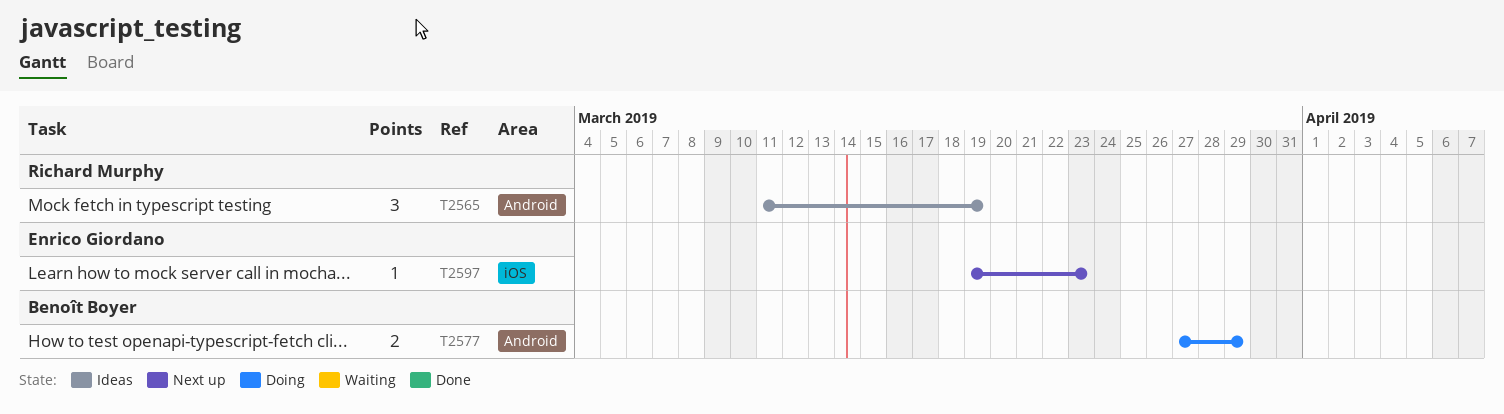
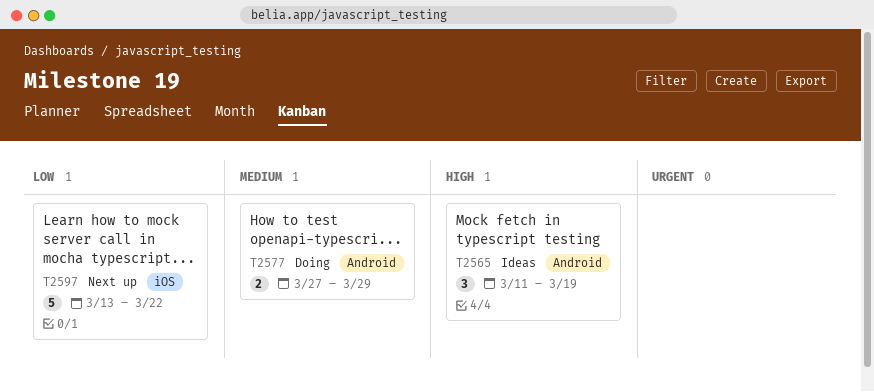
T2597, estimate: 1 -> 5
T2597, start: Mar 19 -> Mar 13
T2597, due: Mar 23 -> Mar 22

